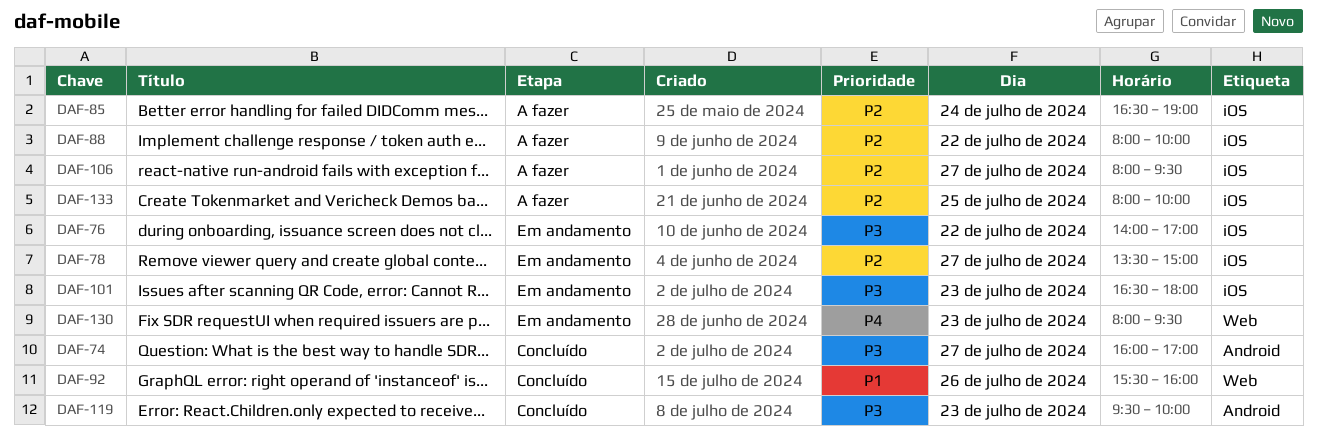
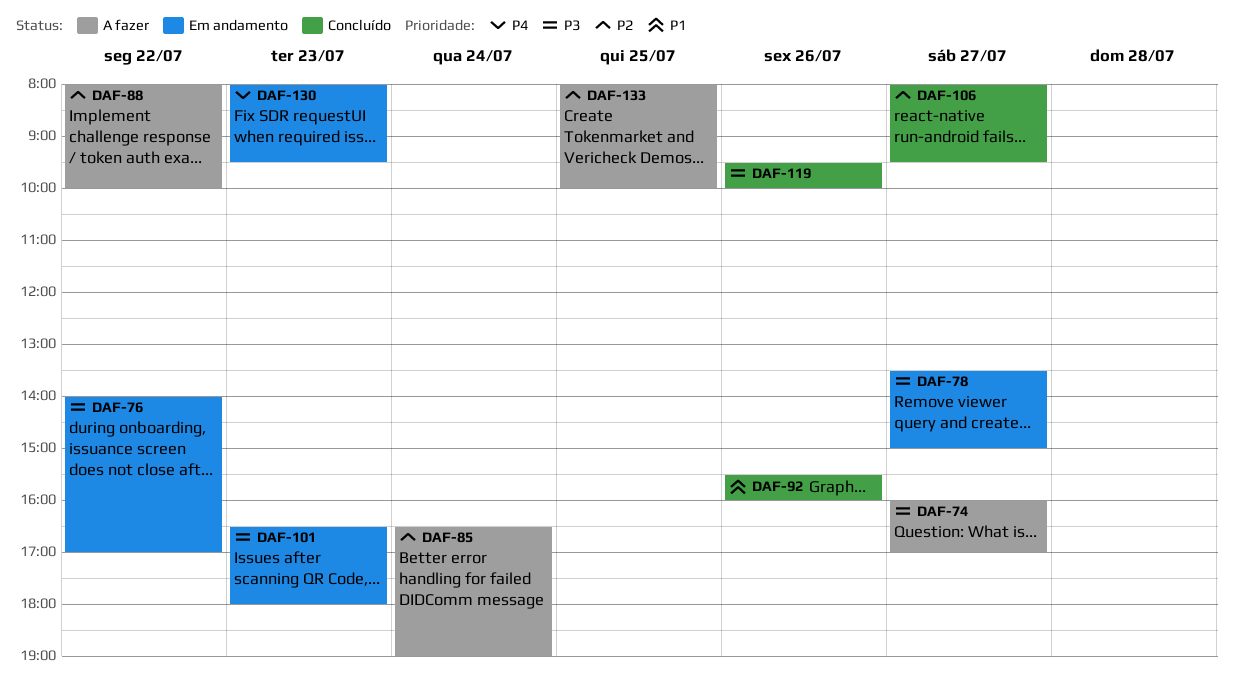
DAF-74, status: Concluído -> A fazer
DAF-78, priority: P2 -> P3
DAF-106, status: A fazer -> Concluído
DAF-119, day: Jul 23 -> Jul 26

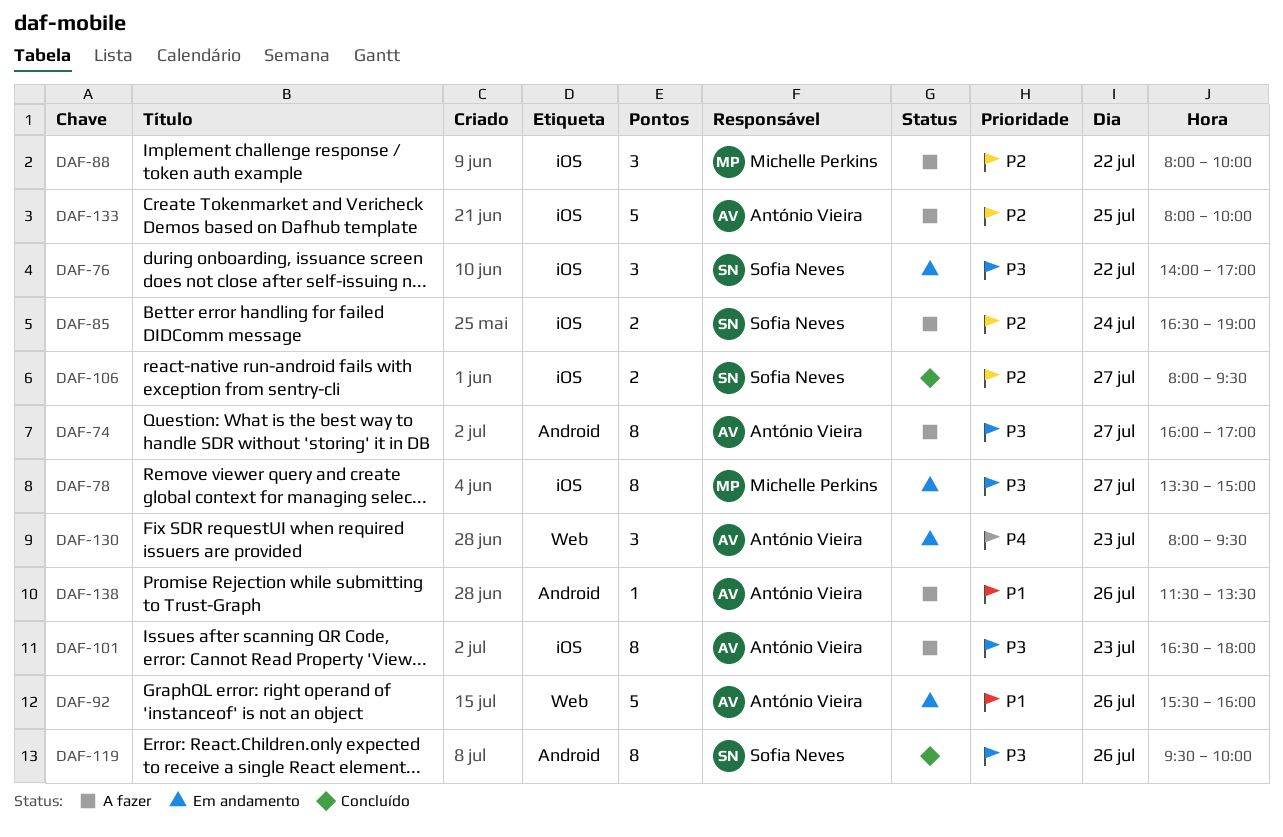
DAF-92, status: Concluído -> Em andamento
DAF-101, status: Em andamento -> A fazer
DAF-138: none -> present

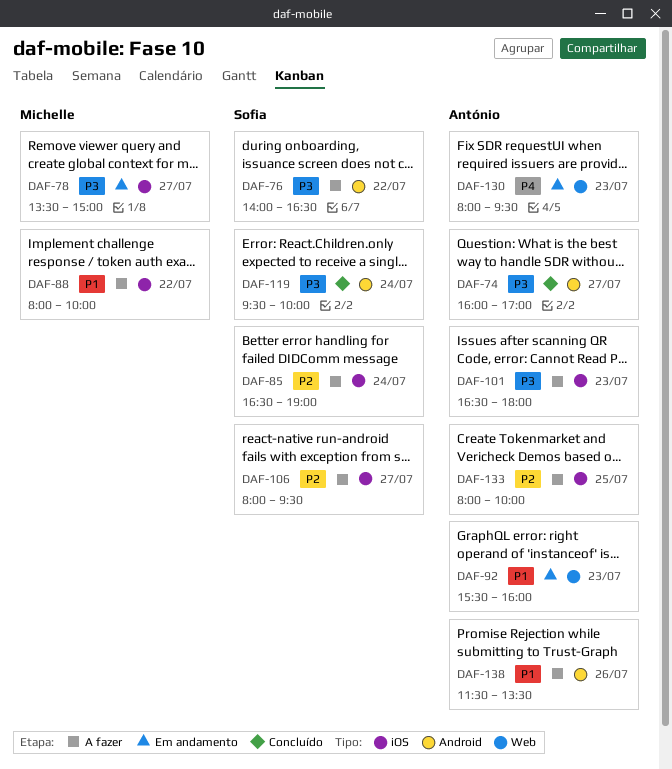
DAF-74, status: A fazer -> Concluído
DAF-76, status: Em andamento -> A fazer
DAF-76, label: iOS -> Android
DAF-76, ends: 17:00 -> 16:30
DAF-88, priority: P2 -> P1
DAF-92, day: Jul 26 -> Jul 23
DAF-106, status: Concluído -> A fazer
DAF-119, day: Jul 26 -> Jul 24

